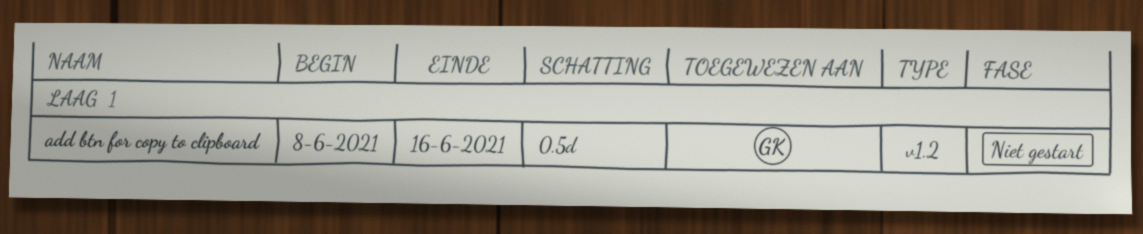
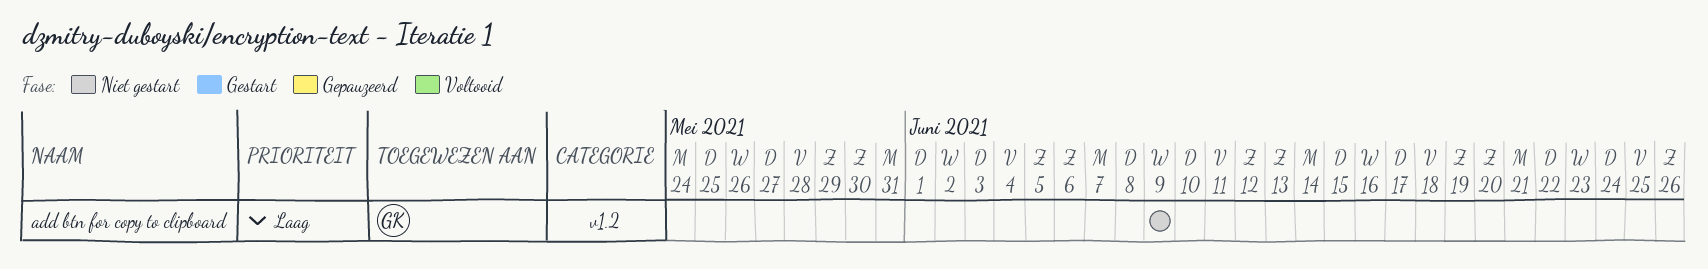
add btn for copy to clipboard, start: Jun 8 -> Jun 9
add btn for copy to clipboard, due: Jun 16 -> Jun 9

